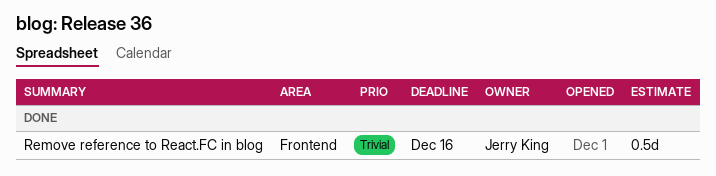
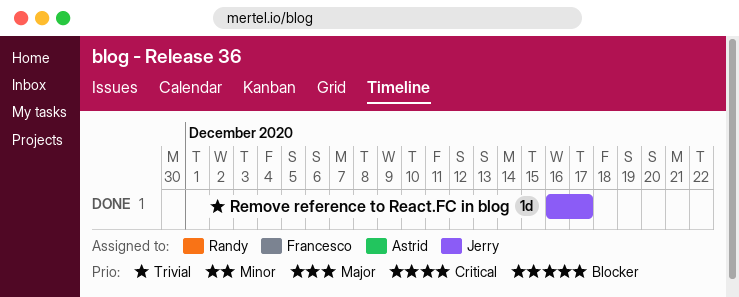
Remove reference to React.FC in blog, estimate: 0.5d -> 1d
Remove reference to React.FC in blog, due: Dec 16 -> Dec 17

